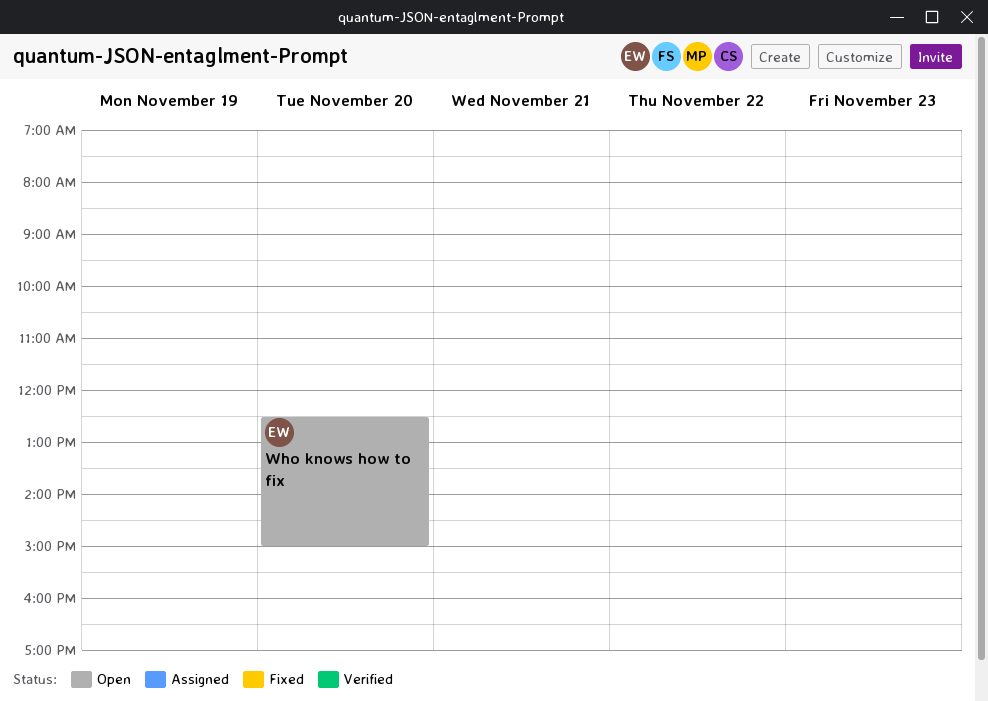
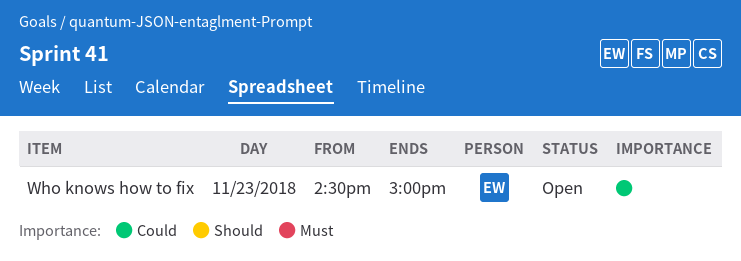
Who knows how to fix, day: Nov 20 -> Nov 23
Who knows how to fix, begins: 12:30 -> 14:30

